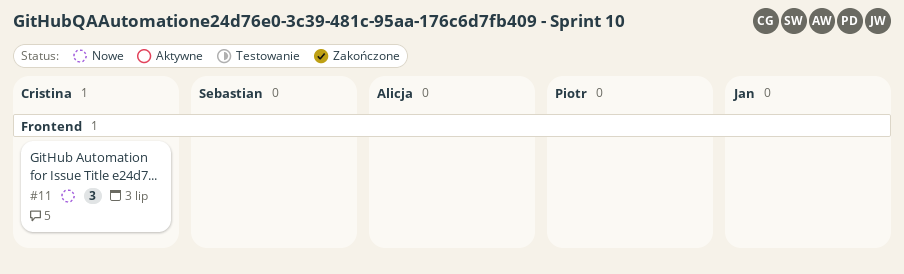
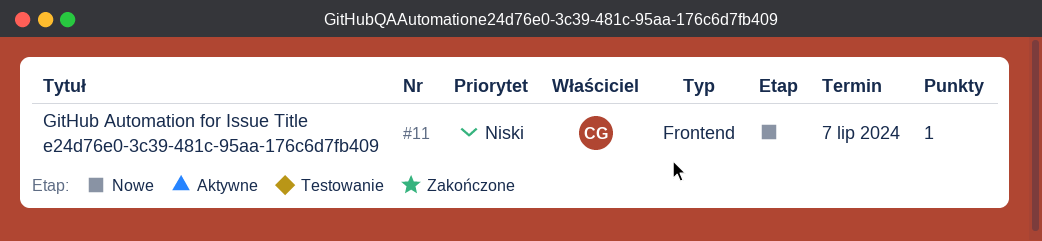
#11, estimate: 3 -> 1
#11, due: Jul 3 -> Jul 7

